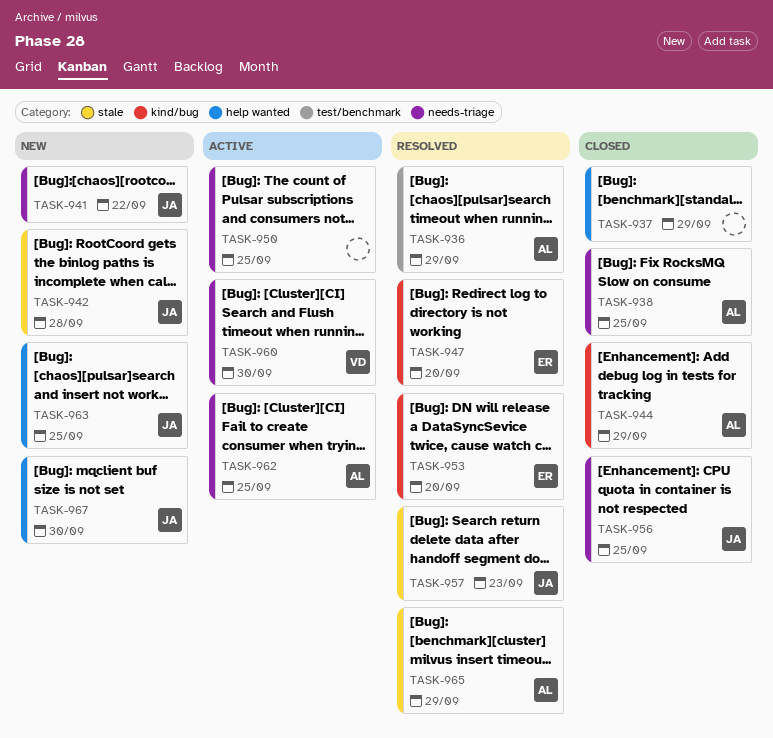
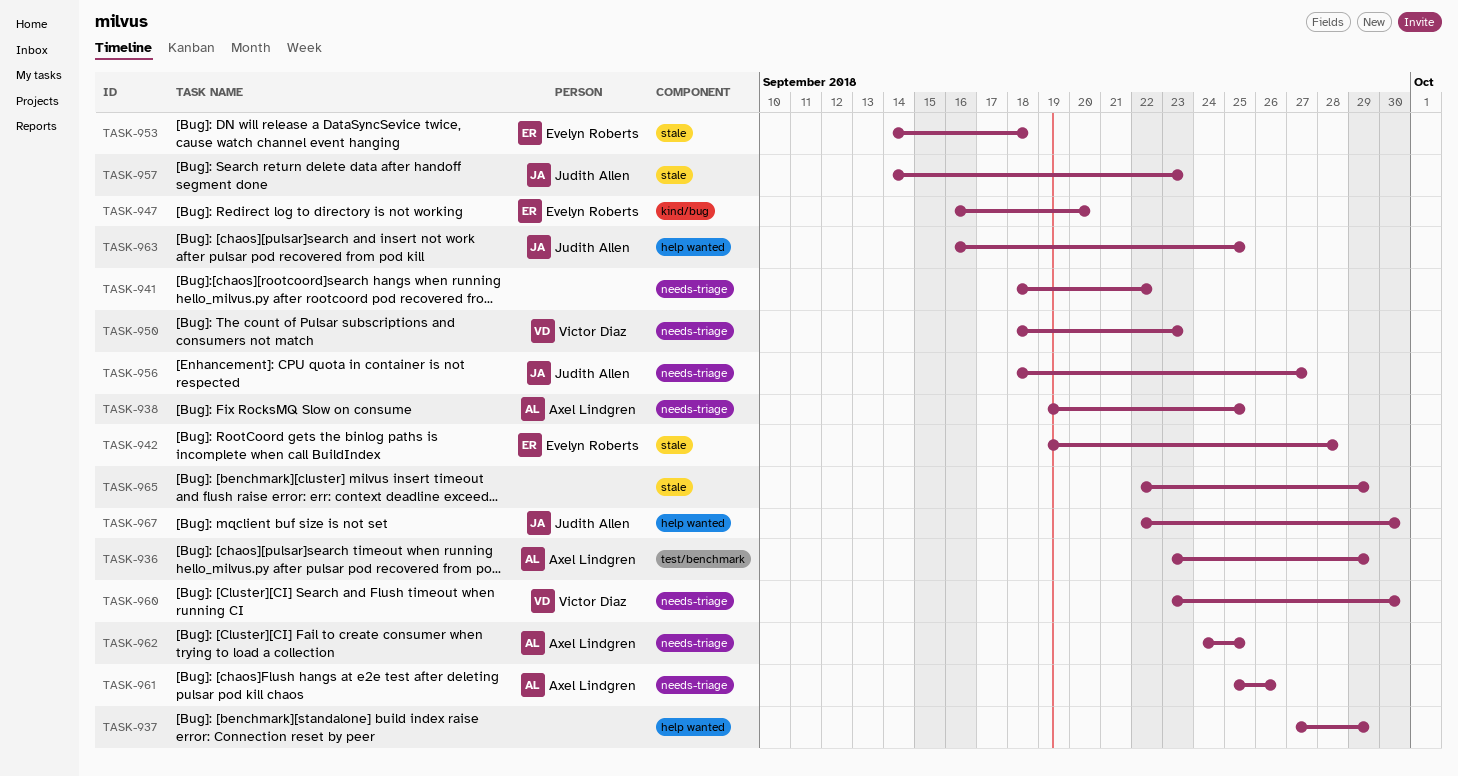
TASK-941, owner: Judith Allen -> none
TASK-942, owner: Judith Allen -> Evelyn Roberts
TASK-944: present -> none
TASK-950, owner: none -> Victor Diaz
TASK-950, due: Sep 25 -> Sep 23
TASK-953, label: kind/bug -> stale
TASK-953, due: Sep 20 -> Sep 18
TASK-956, due: Sep 25 -> Sep 27
TASK-961: none -> present
TASK-965, owner: Axel Lindgren -> none

